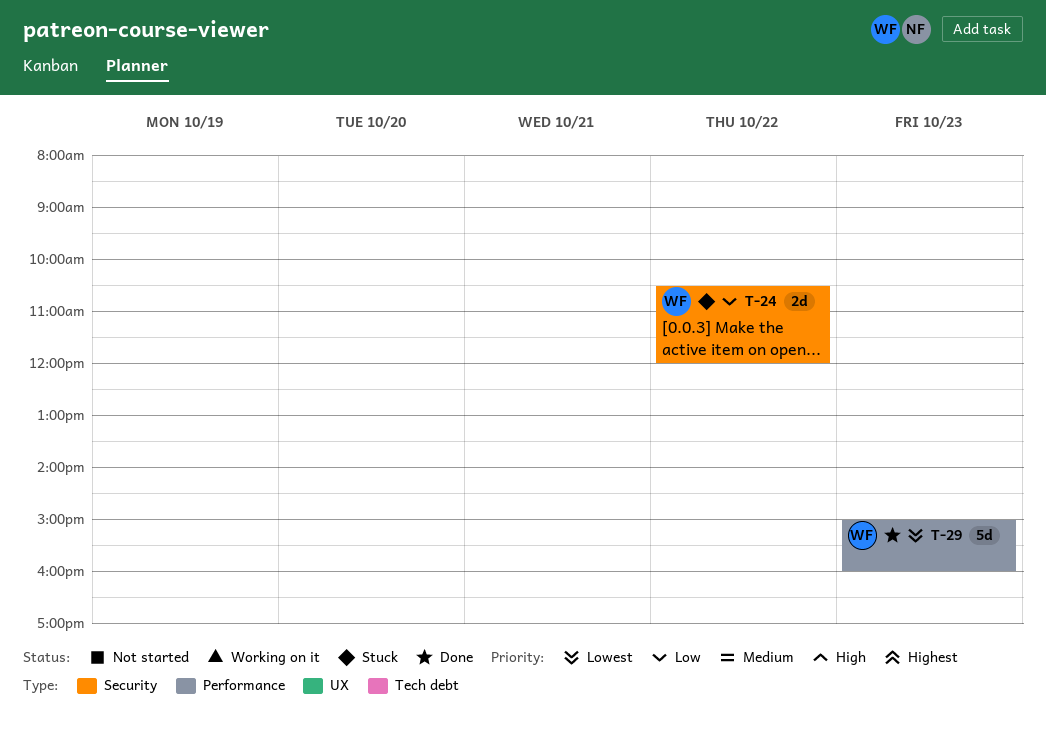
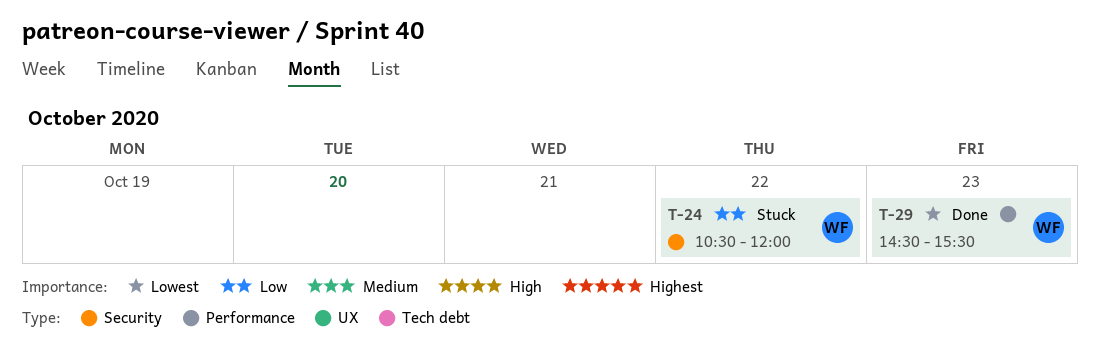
T-29, begins: 15:00 -> 14:30
T-29, ends: 16:00 -> 15:30

